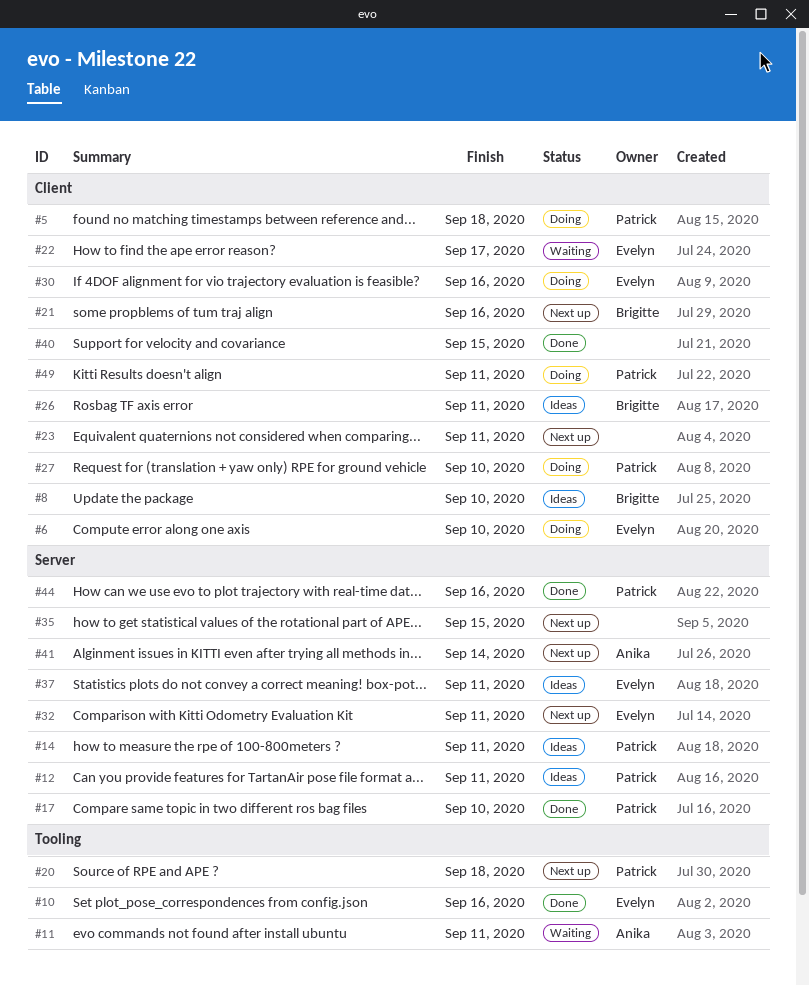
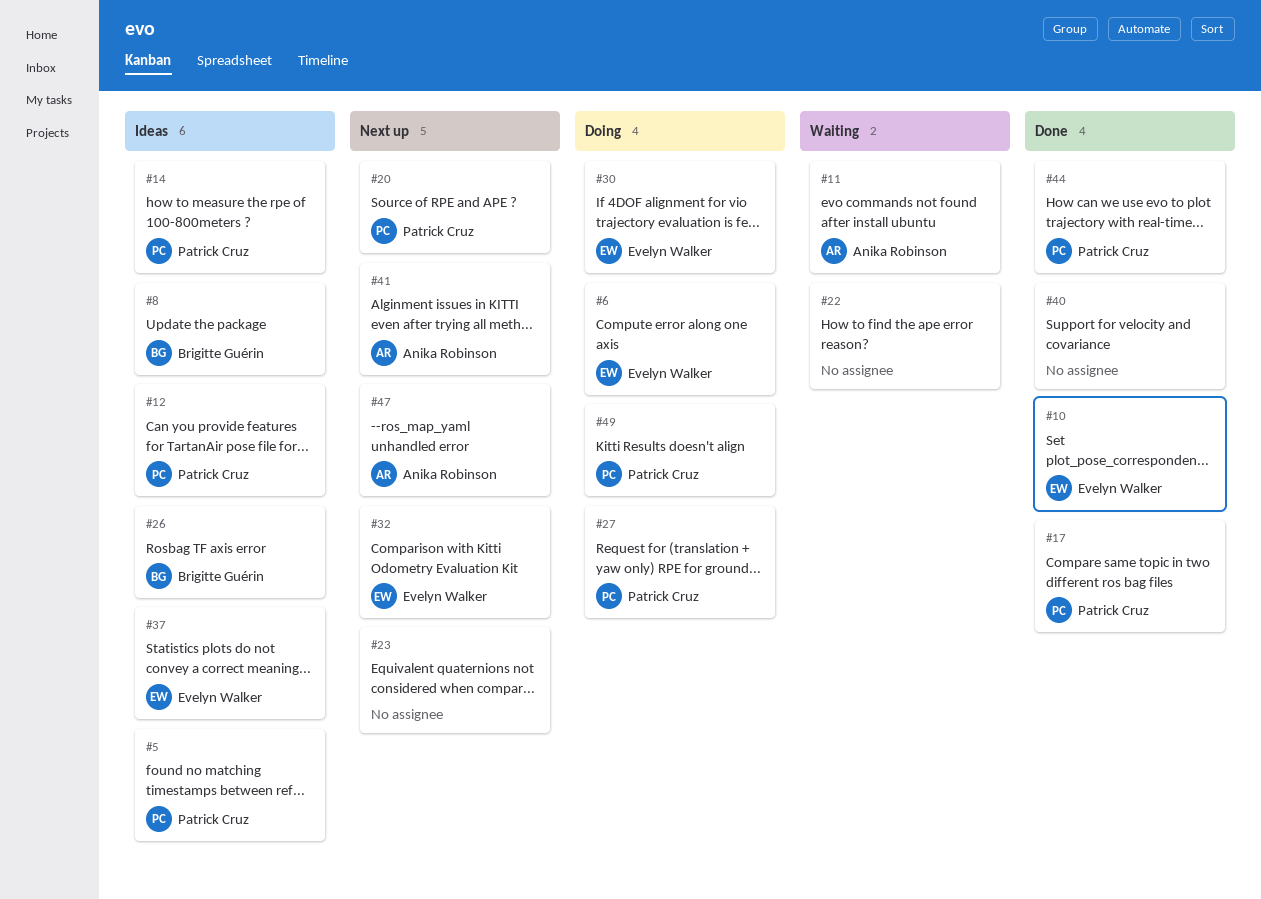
#5, status: Doing -> Ideas
#21: present -> none
#22, owner: Evelyn Walker -> none
#35: present -> none
#47: none -> present

